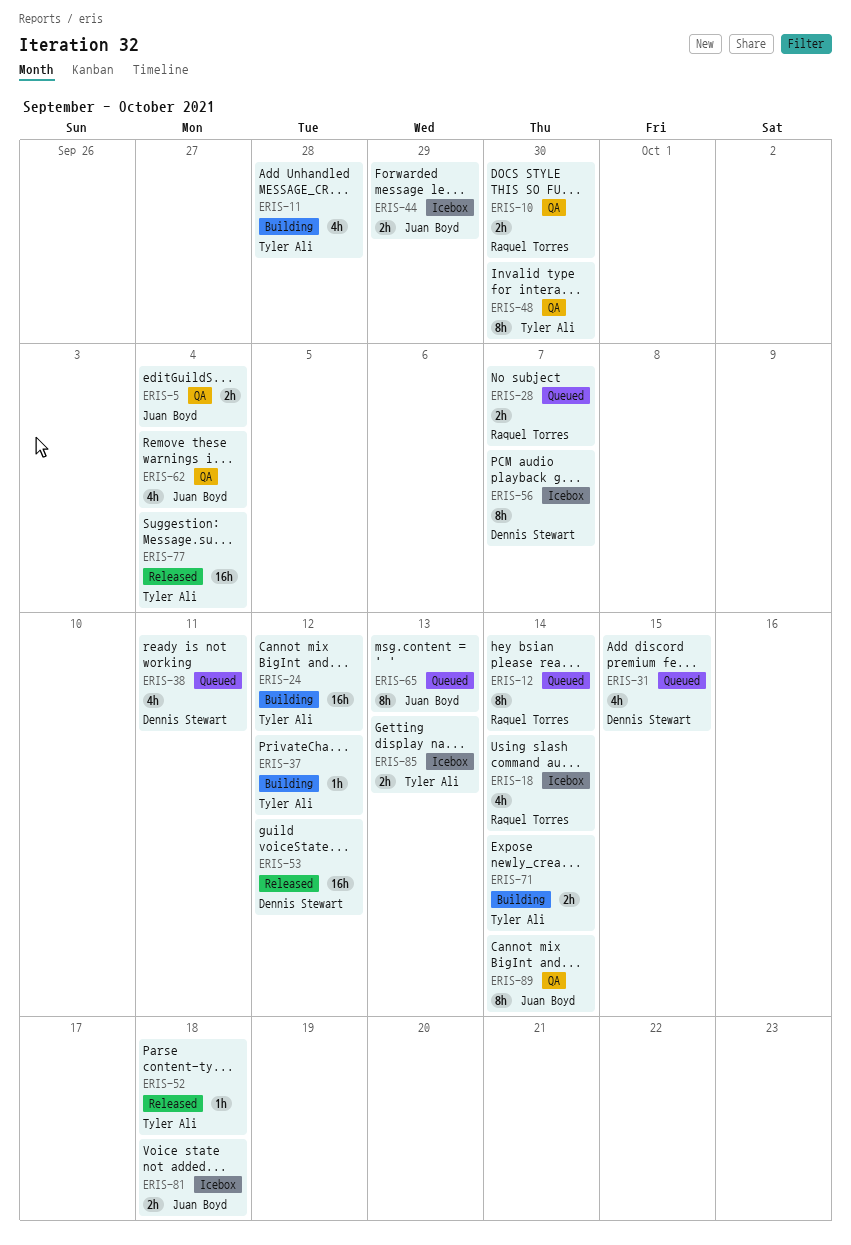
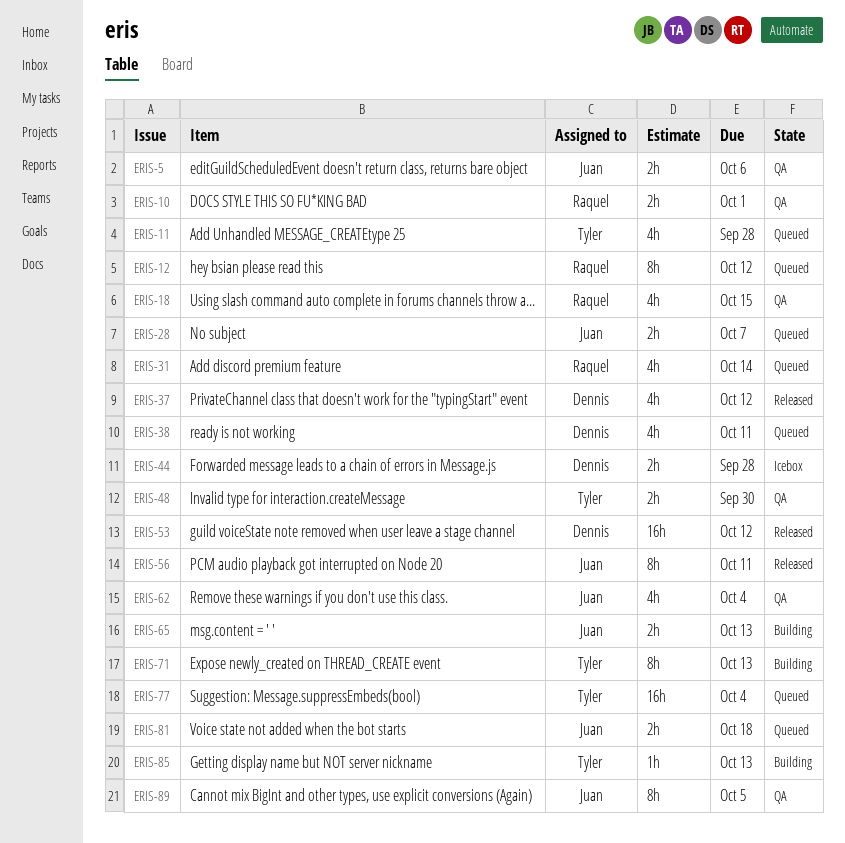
ERIS-5, due: Oct 4 -> Oct 6
ERIS-10, due: Sep 30 -> Oct 1
ERIS-11, status: Building -> Queued
ERIS-12, due: Oct 14 -> Oct 12
ERIS-18, status: Icebox -> QA
ERIS-18, due: Oct 14 -> Oct 15
ERIS-24: present -> none
ERIS-28, owner: Raquel Torres -> Juan Boyd
ERIS-31, owner: Dennis Stewart -> Raquel Torres
ERIS-31, due: Oct 15 -> Oct 14
ERIS-37, status: Building -> Released
ERIS-37, owner: Tyler Ali -> Dennis Stewart
ERIS-37, estimate: 1h -> 4h
ERIS-44, owner: Juan Boyd -> Dennis Stewart
ERIS-44, due: Sep 29 -> Sep 28
ERIS-48, estimate: 8h -> 2h
ERIS-52: present -> none
ERIS-56, status: Icebox -> Released
ERIS-56, owner: Dennis Stewart -> Juan Boyd
ERIS-56, due: Oct 7 -> Oct 11
ERIS-65, status: Queued -> Building
ERIS-65, estimate: 8h -> 2h
ERIS-71, estimate: 2h -> 8h
ERIS-71, due: Oct 14 -> Oct 13
ERIS-77, status: Released -> Queued
ERIS-81, status: Icebox -> Queued
ERIS-85, status: Icebox -> Building
ERIS-85, estimate: 2h -> 1h
ERIS-89, due: Oct 14 -> Oct 5

